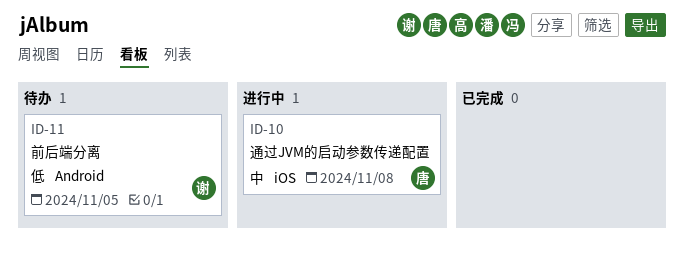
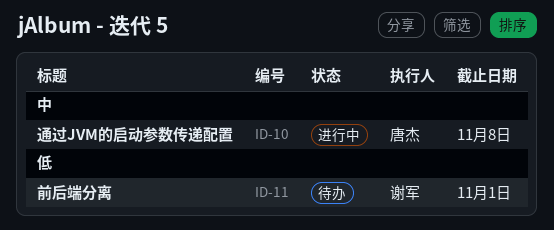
ID-11, due: Nov 5 -> Nov 1

